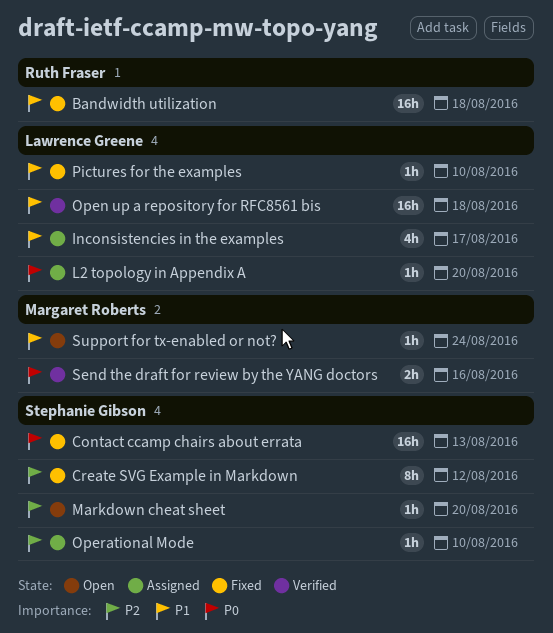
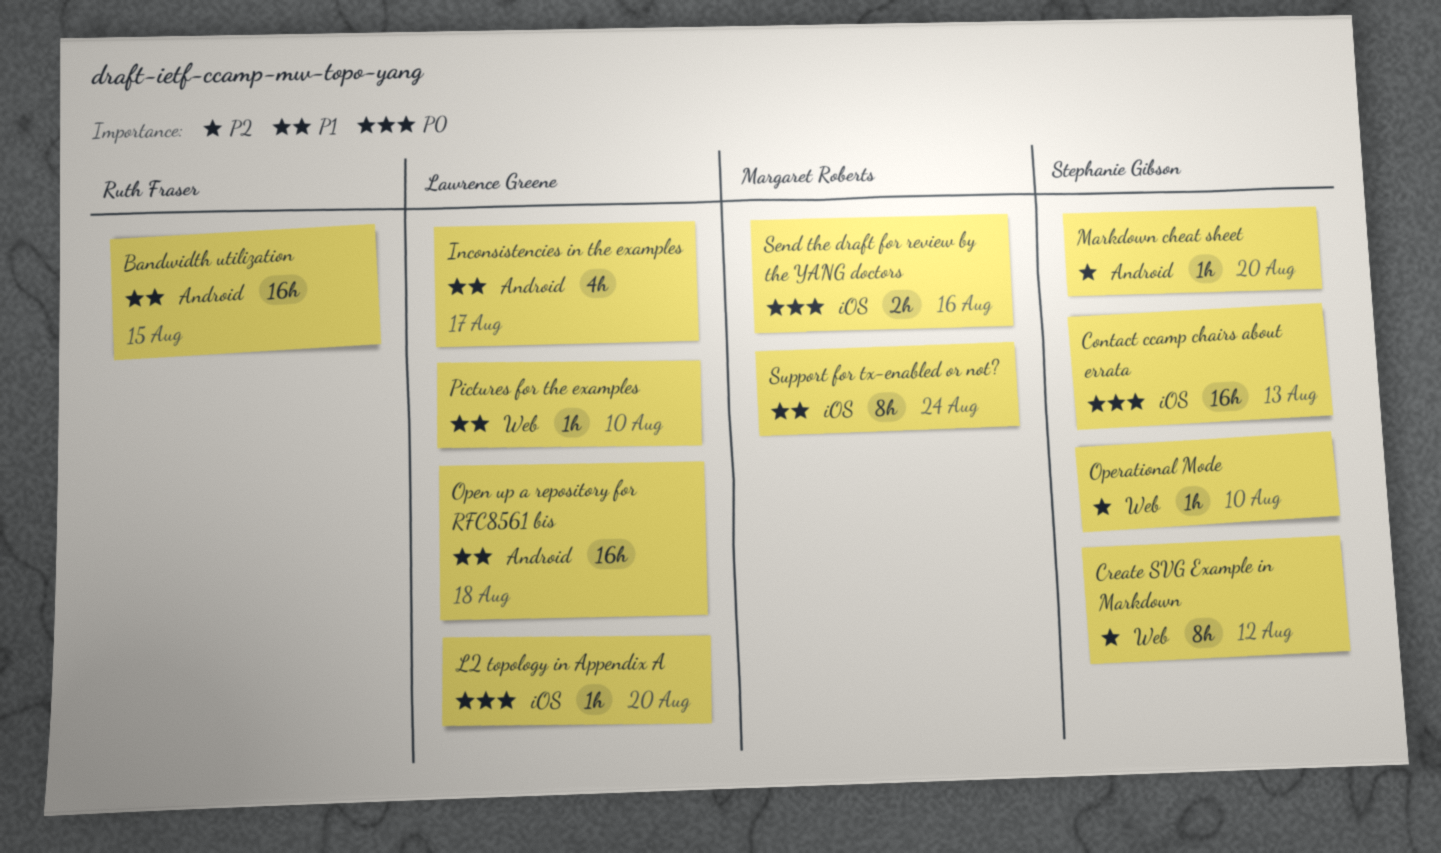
Bandwidth utilization, due: Aug 18 -> Aug 15
Support for tx-enabled or not?, estimate: 1h -> 8h

